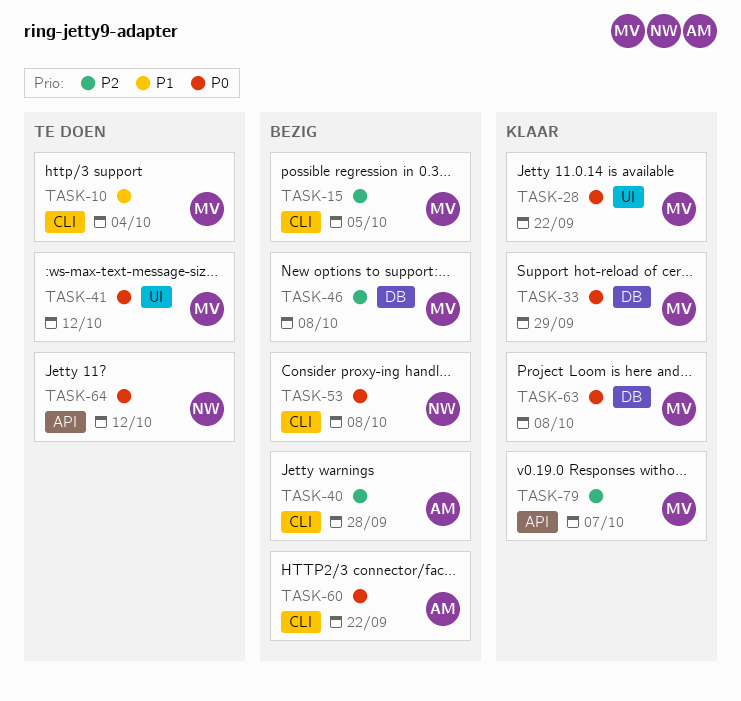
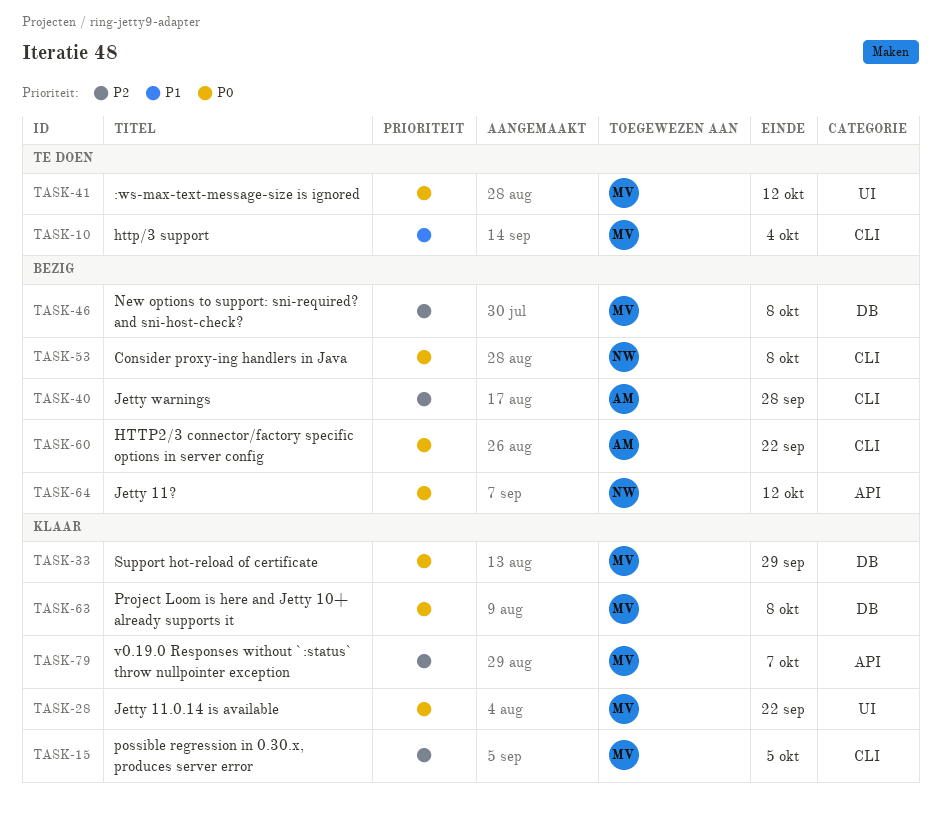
TASK-15, status: Bezig -> Klaar
TASK-64, status: Te doen -> Bezig

